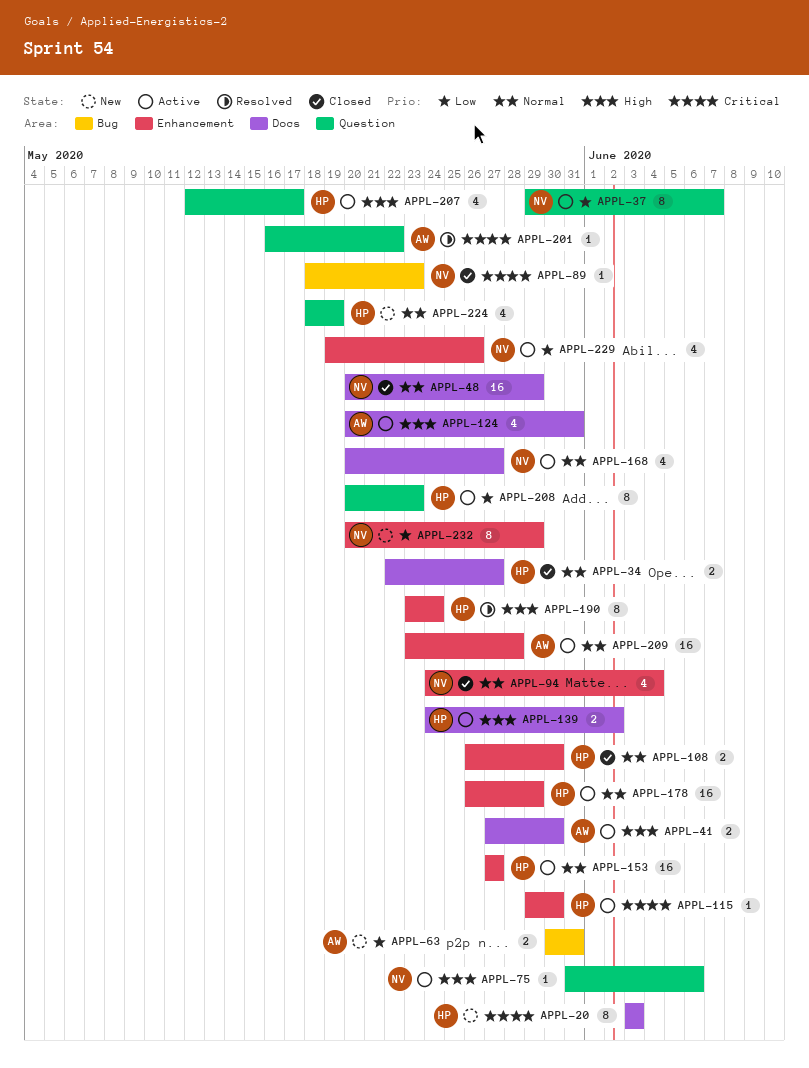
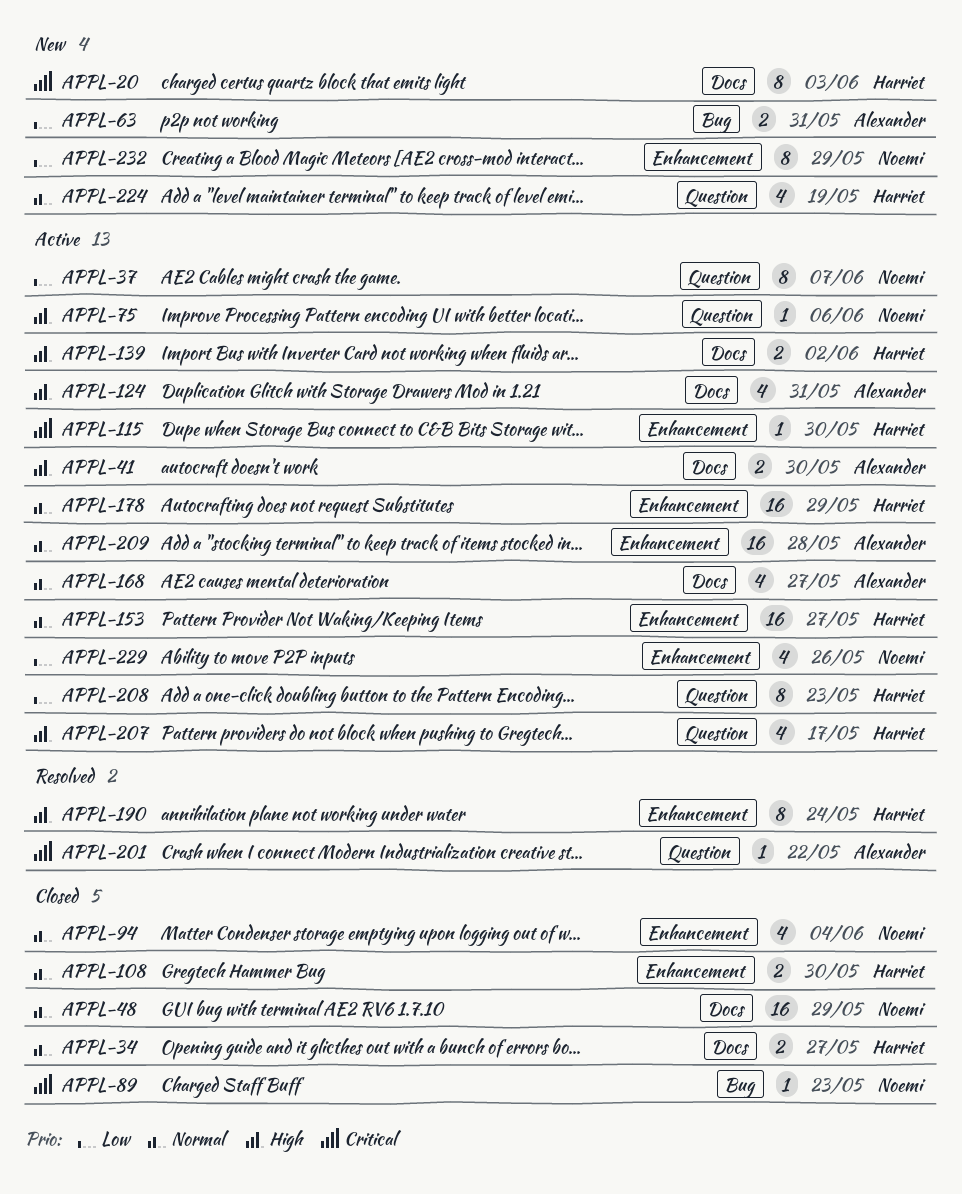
APPL-168, owner: Noemi -> Alexander

